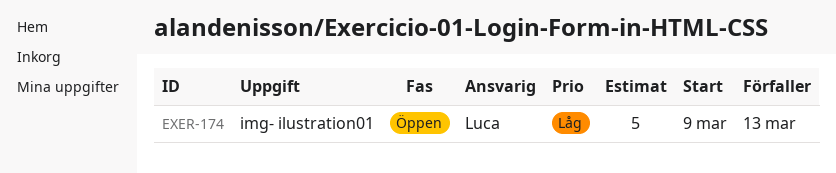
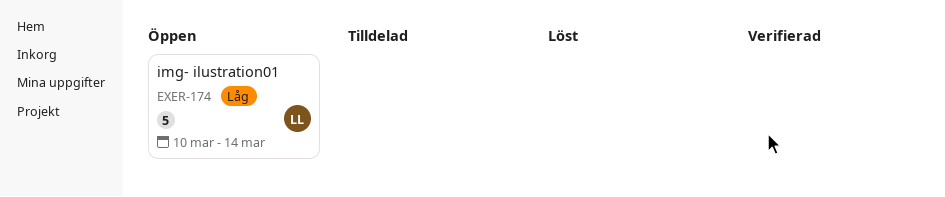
EXER-174, start: Mar 9 -> Mar 10
EXER-174, due: Mar 13 -> Mar 14

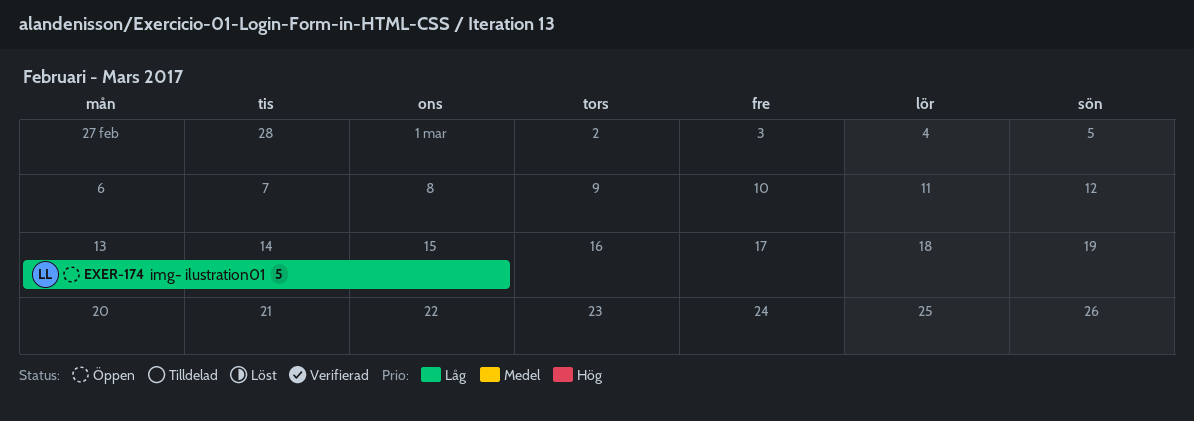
EXER-174, start: Mar 10 -> Mar 13
EXER-174, due: Mar 14 -> Mar 15

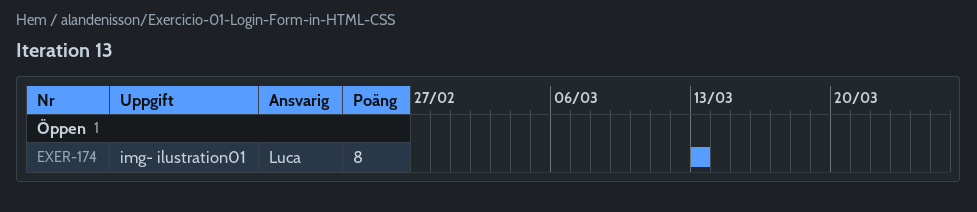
EXER-174, estimate: 5 -> 8
EXER-174, due: Mar 15 -> Mar 13

